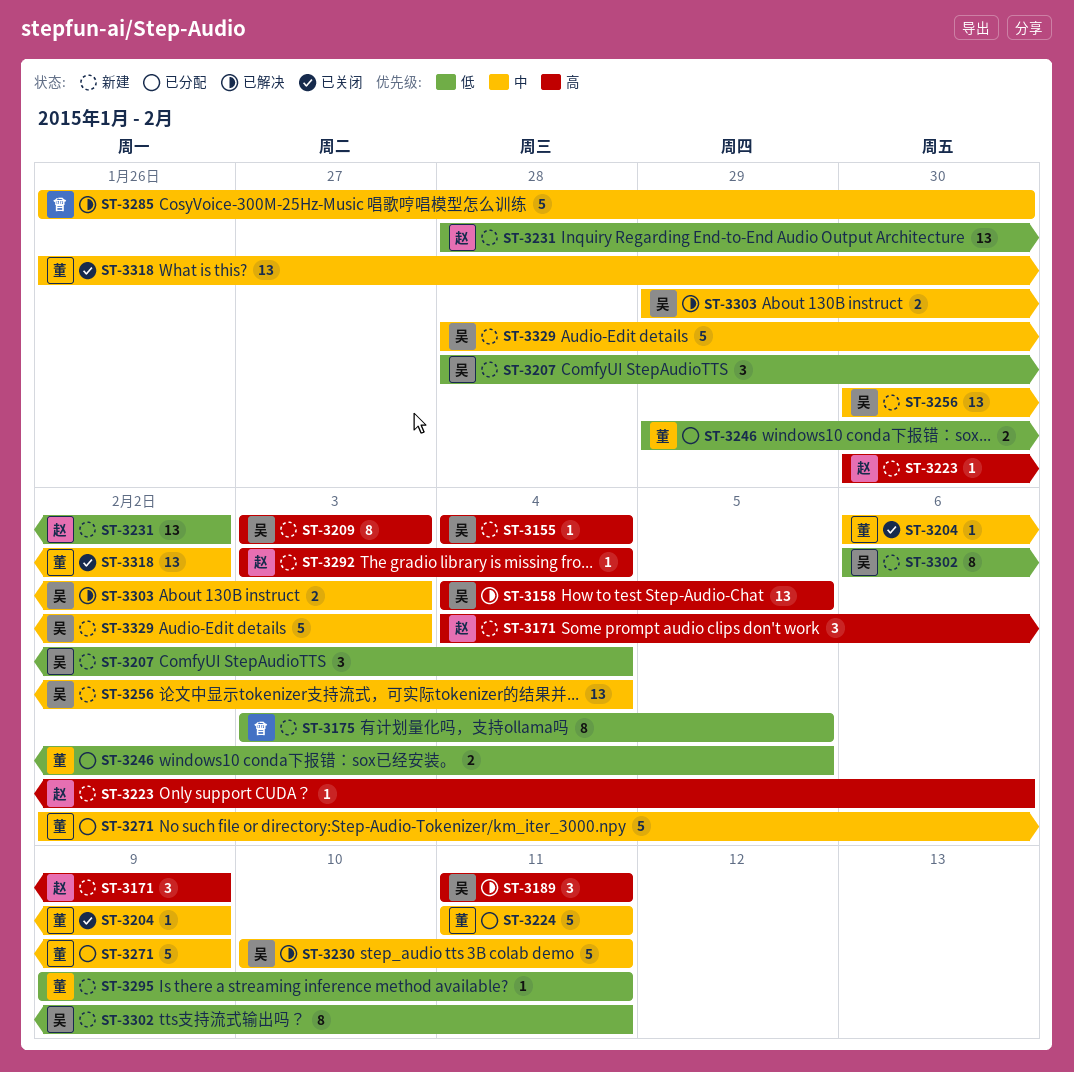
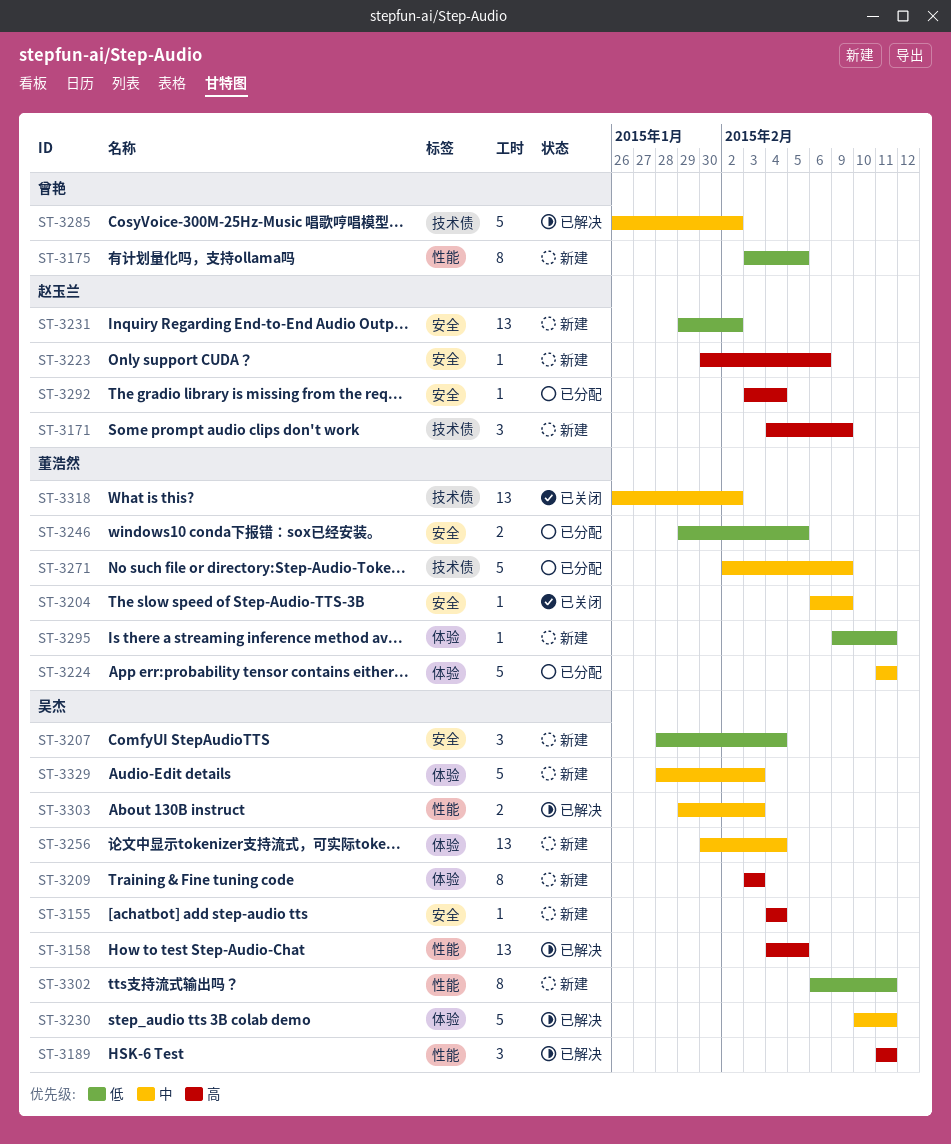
ST-3231, start: Jan 28 -> Jan 29
ST-3285, due: Jan 30 -> Feb 2
ST-3292, status: 新建 -> 已分配

